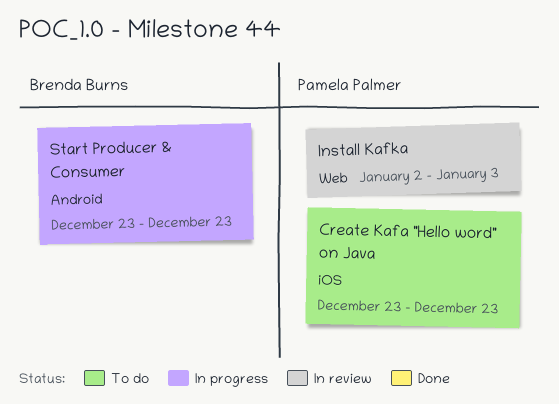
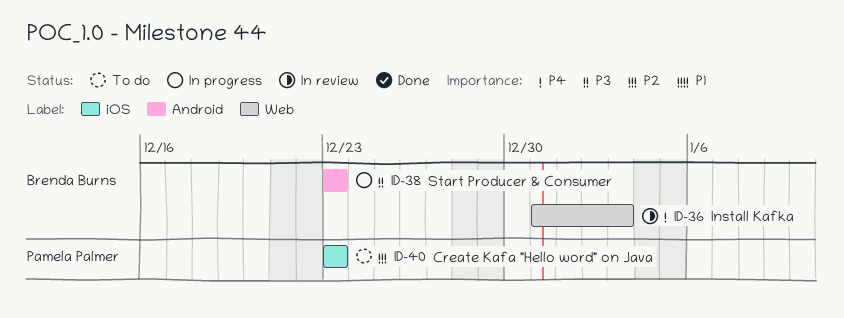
Install Kafka, owner: Pamela Palmer -> Brenda Burns
Install Kafka, start: Jan 2 -> Dec 31

